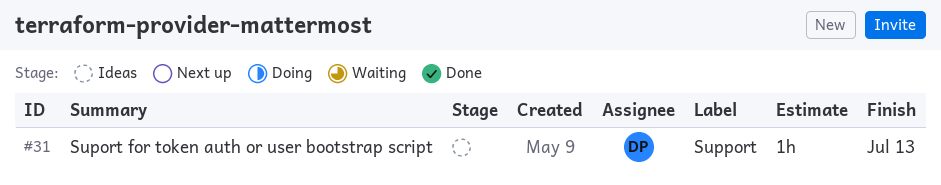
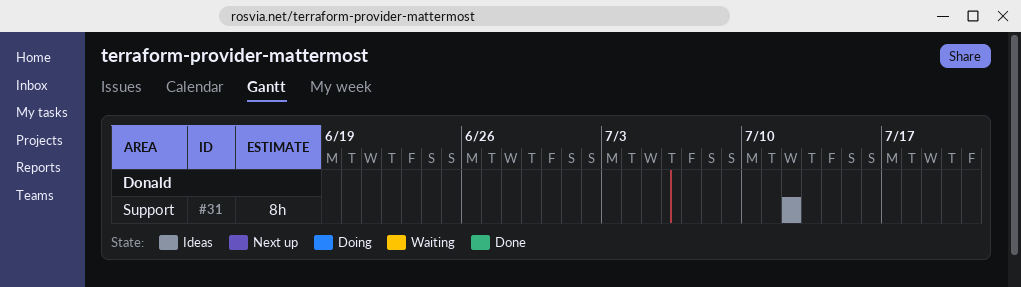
#31, estimate: 1h -> 8h
#31, due: Jul 13 -> Jul 12

